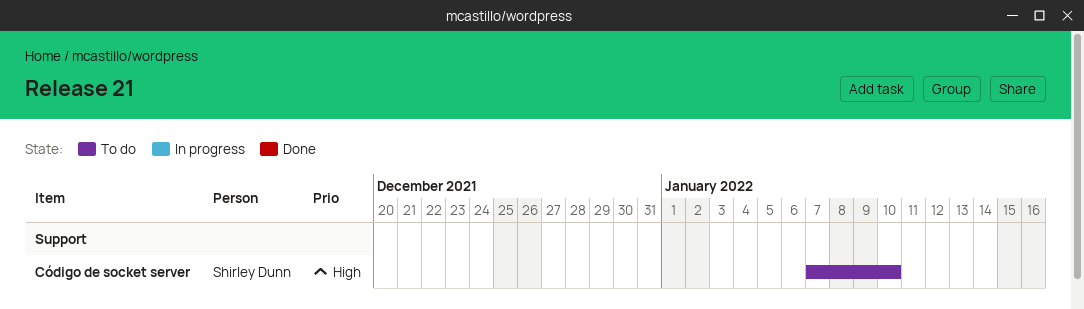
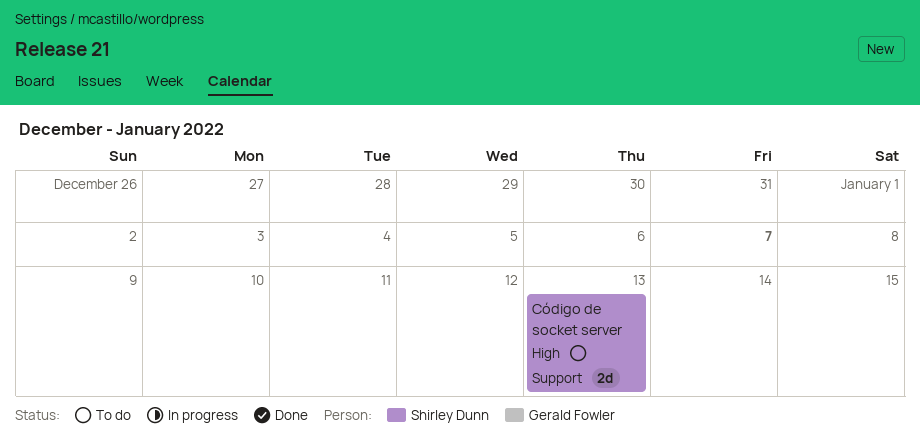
Código de socket server, due: Jan 10 -> Jan 13

